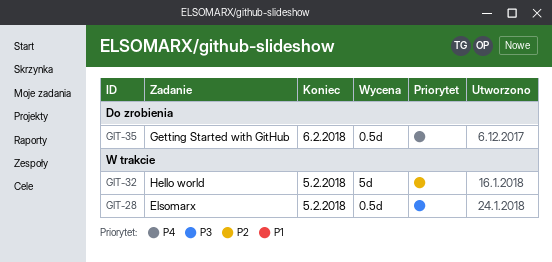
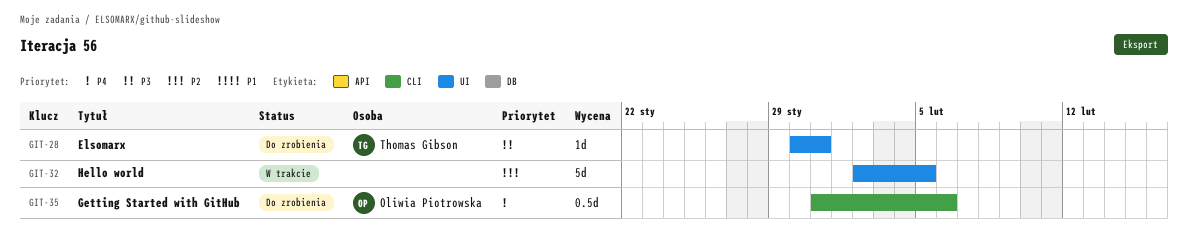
GIT-28, status: W trakcie -> Do zrobienia
GIT-28, estimate: 0.5d -> 1d
GIT-28, due: Feb 5 -> Jan 31

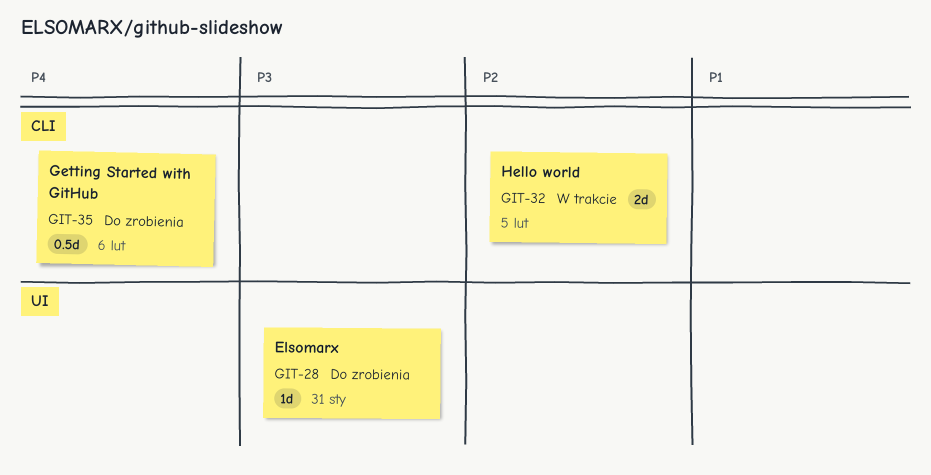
GIT-32, label: UI -> CLI
GIT-32, estimate: 5d -> 2d

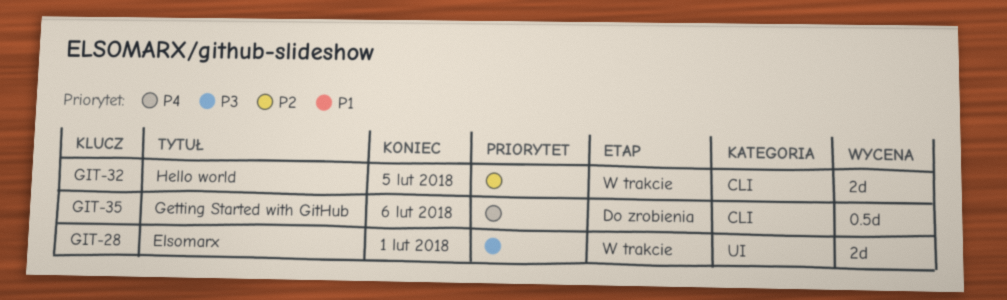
GIT-28, status: Do zrobienia -> W trakcie
GIT-28, estimate: 1d -> 2d
GIT-28, due: Jan 31 -> Feb 1

